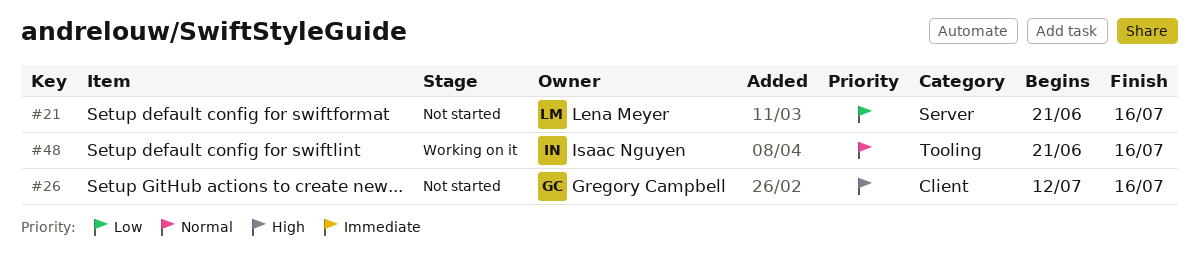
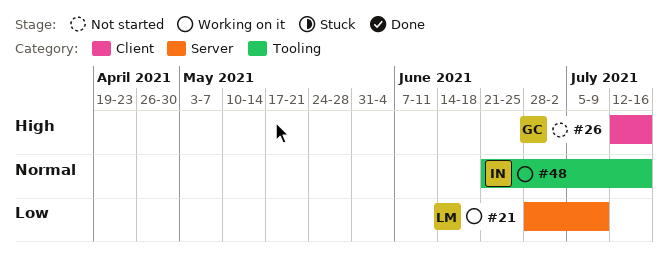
#21, status: Not started -> Working on it
#21, start: Jun 21 -> Jun 28
#21, due: Jul 16 -> Jul 9

